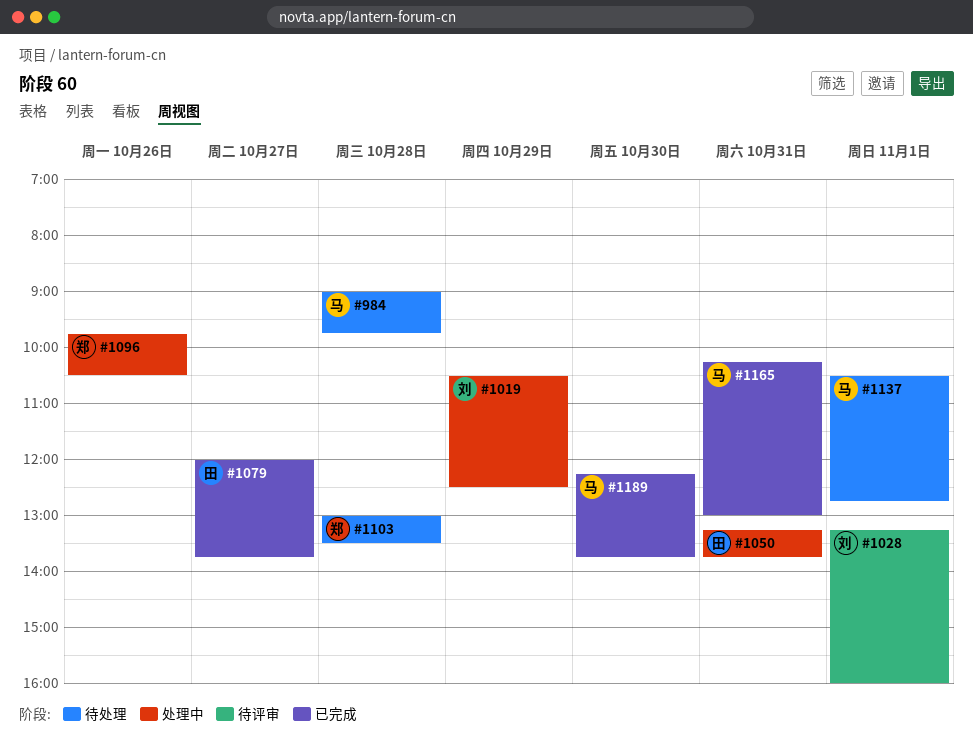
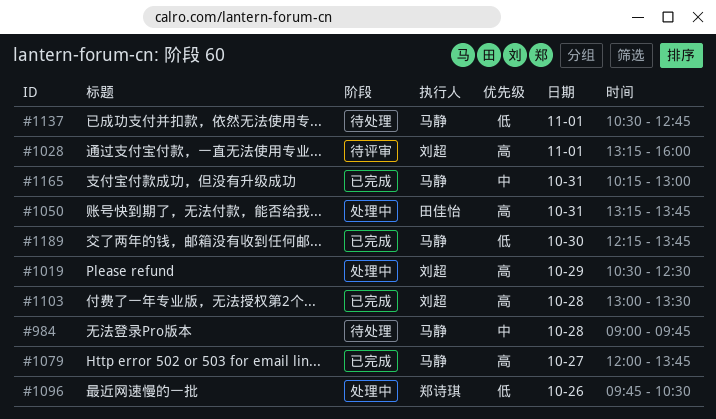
#1079, owner: 田佳怡 -> 马静
#1103, status: 待处理 -> 已完成
#1103, owner: 郑诗琪 -> 刘超

